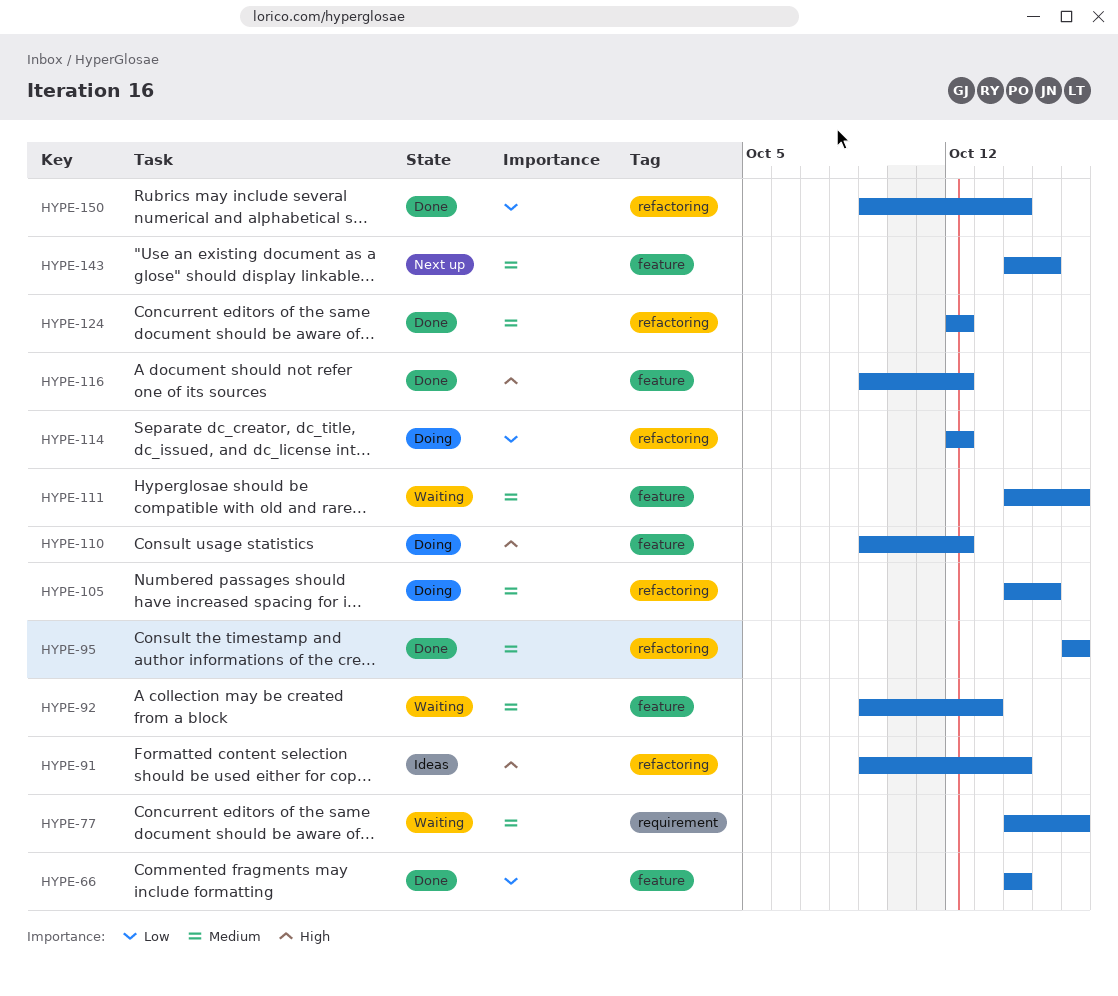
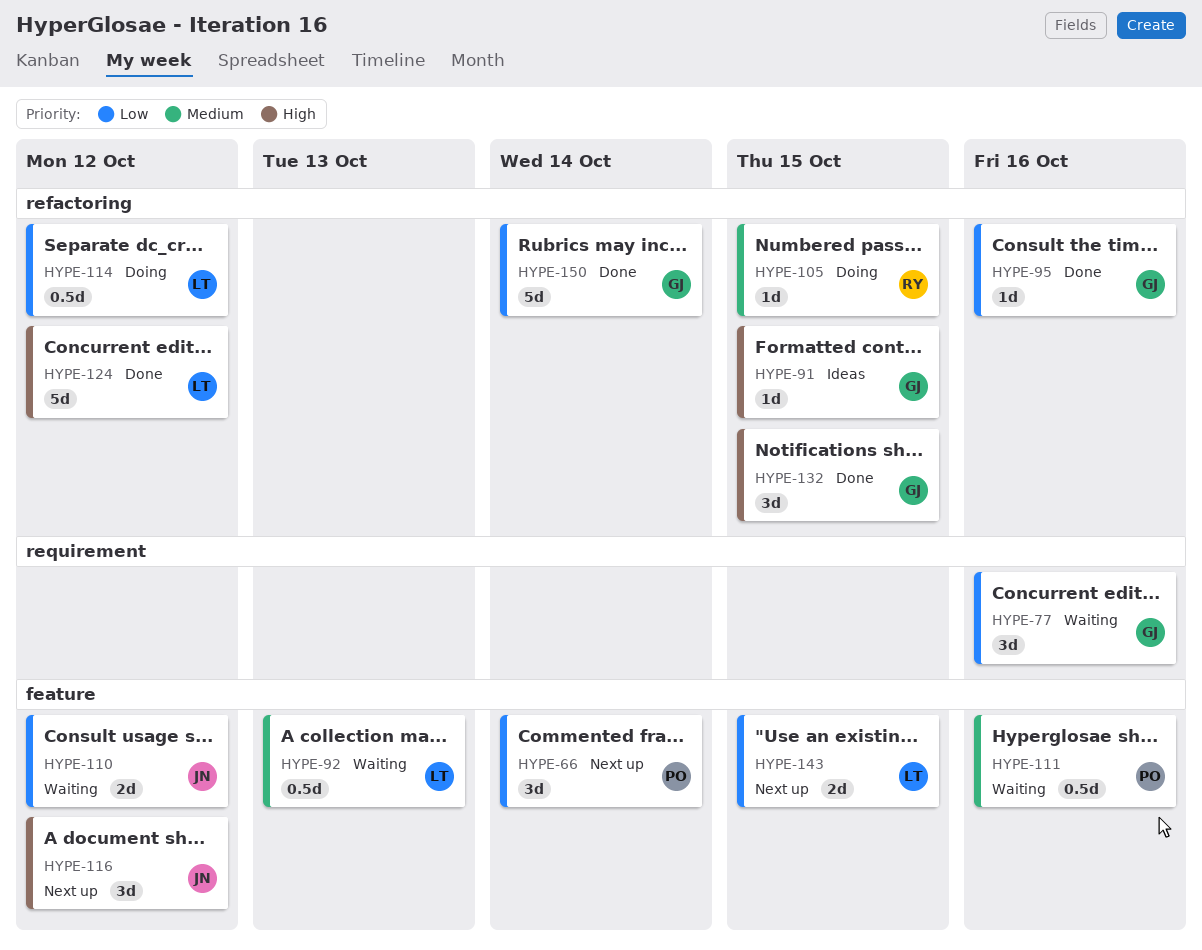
HYPE-66, status: Done -> Next up
HYPE-77, priority: Medium -> Low
HYPE-91, due: Oct 14 -> Oct 15
HYPE-95, priority: Medium -> Low
HYPE-110, status: Doing -> Waiting
HYPE-110, priority: High -> Low
HYPE-116, status: Done -> Next up
HYPE-124, priority: Medium -> High
HYPE-132: none -> present
HYPE-143, priority: Medium -> Low

